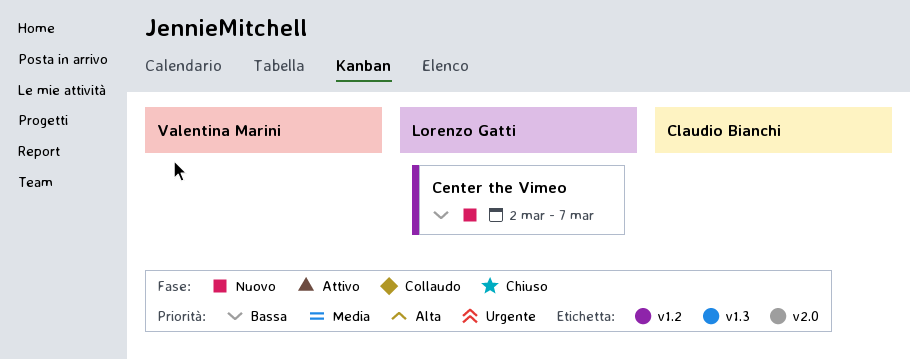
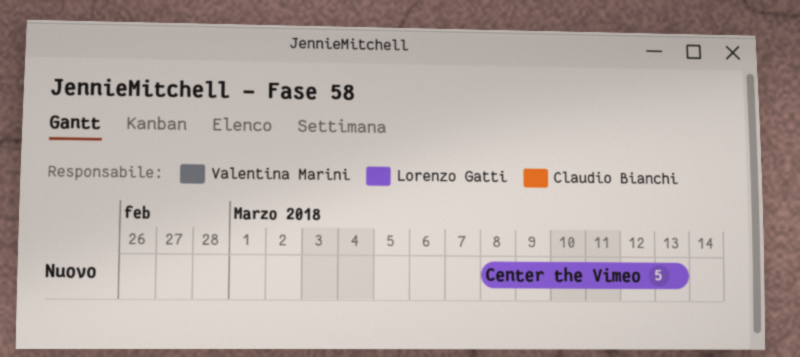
Center the Vimeo, start: Mar 2 -> Mar 8
Center the Vimeo, due: Mar 7 -> Mar 13

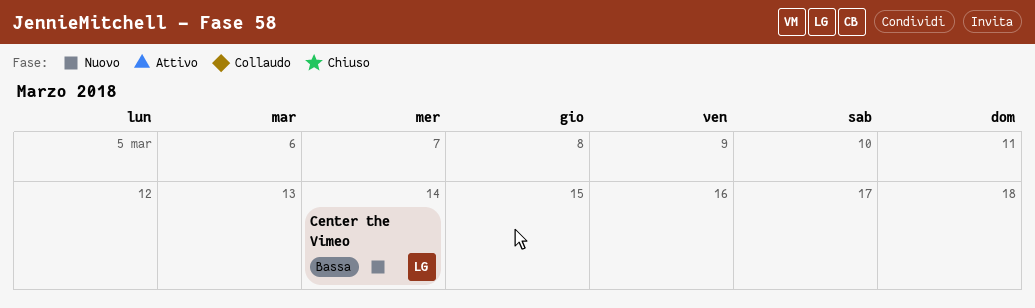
Center the Vimeo, due: Mar 13 -> Mar 14

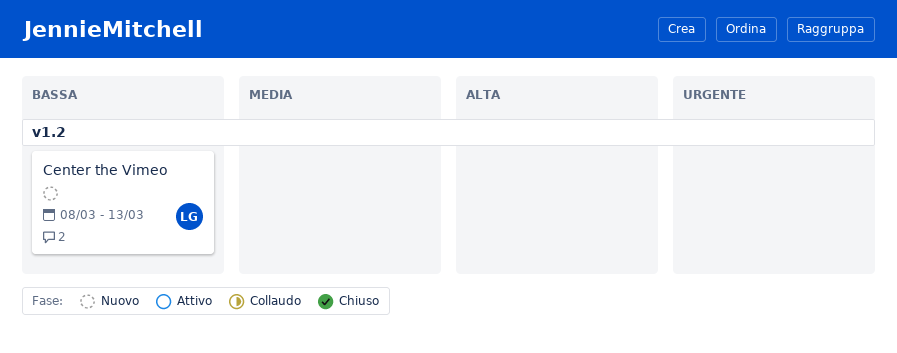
Center the Vimeo, due: Mar 14 -> Mar 13

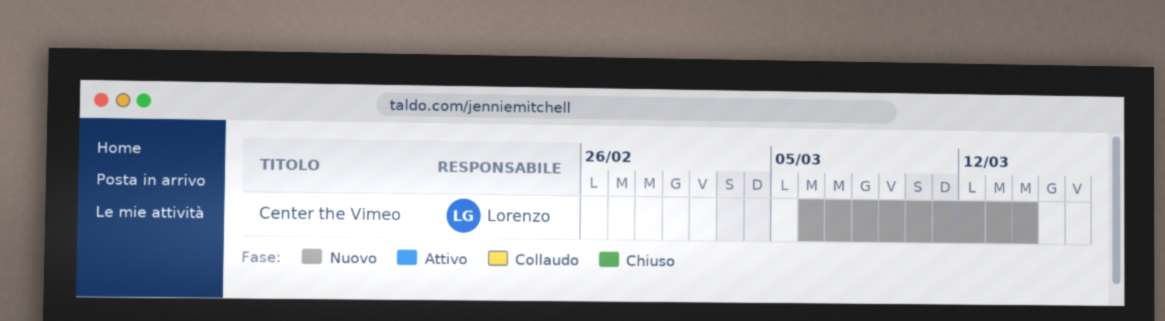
Center the Vimeo, start: Mar 8 -> Mar 6
Center the Vimeo, due: Mar 13 -> Mar 14

